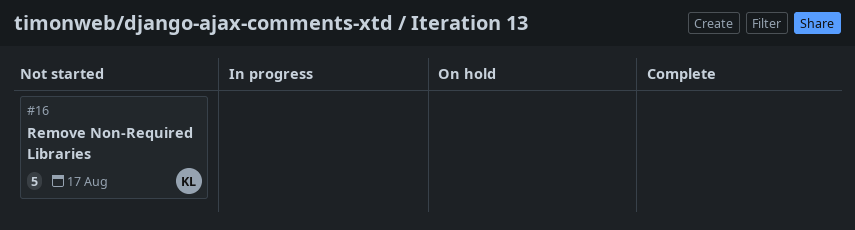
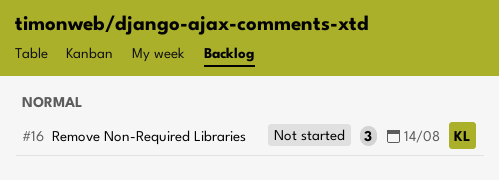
#16, estimate: 5 -> 3
#16, due: Aug 17 -> Aug 14

